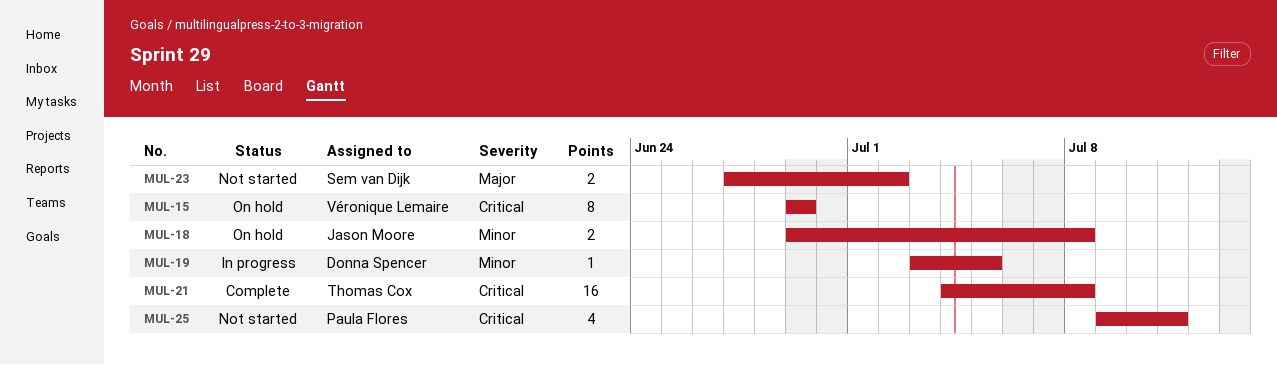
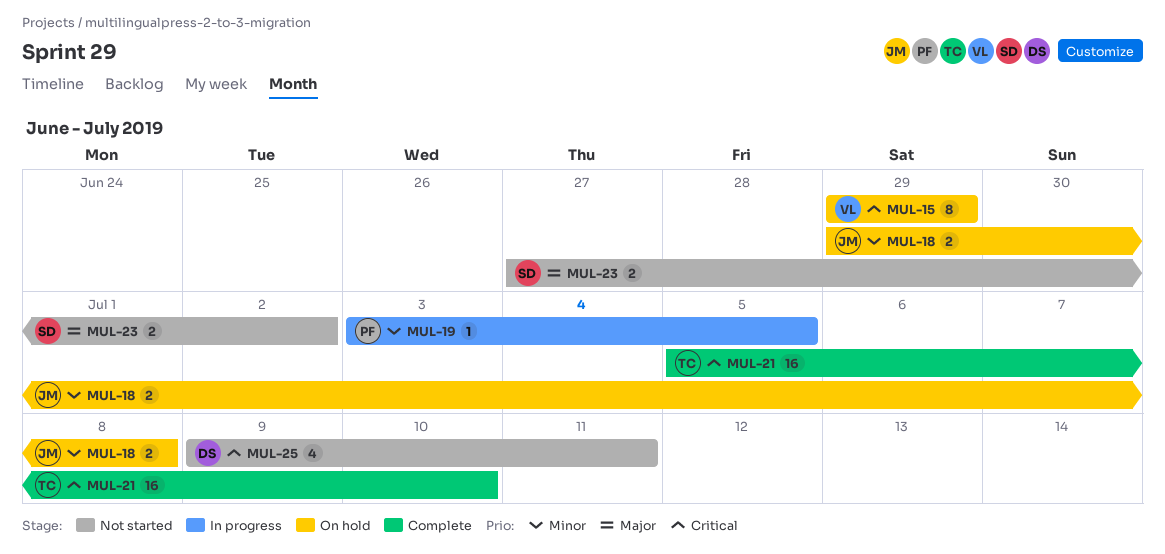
MUL-19, owner: Donna Spencer -> Paula Flores
MUL-21, start: Jul 4 -> Jul 5
MUL-21, due: Jul 8 -> Jul 10
MUL-25, owner: Paula Flores -> Donna Spencer

